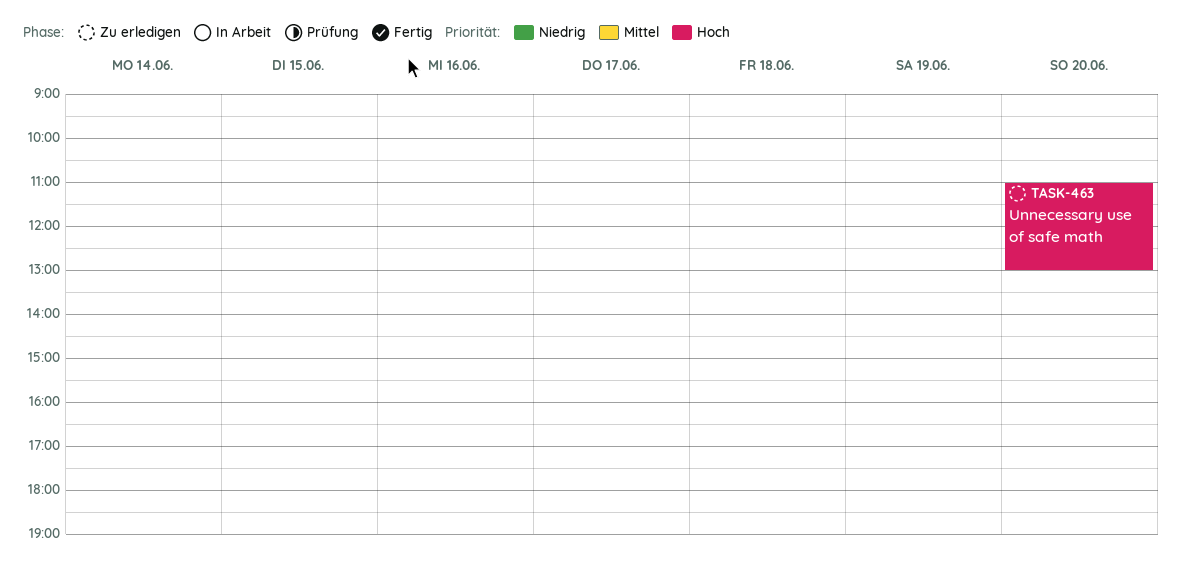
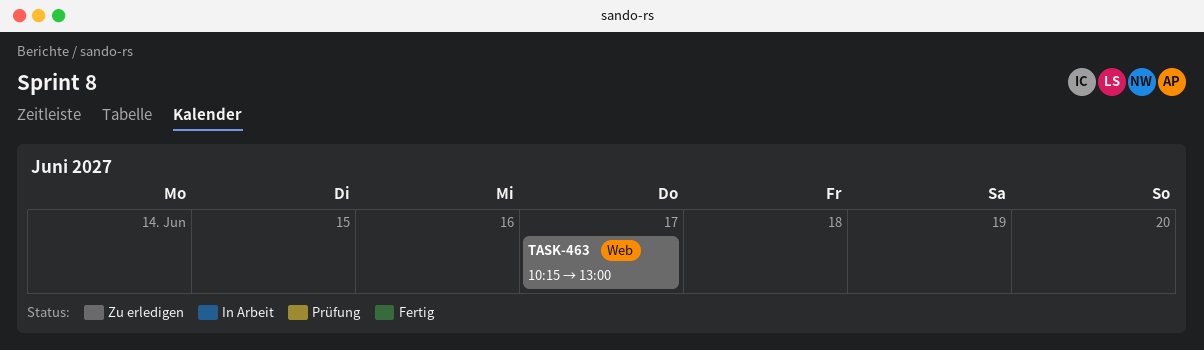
TASK-463, day: Jun 20 -> Jun 17
TASK-463, begins: 11:00 -> 10:15

